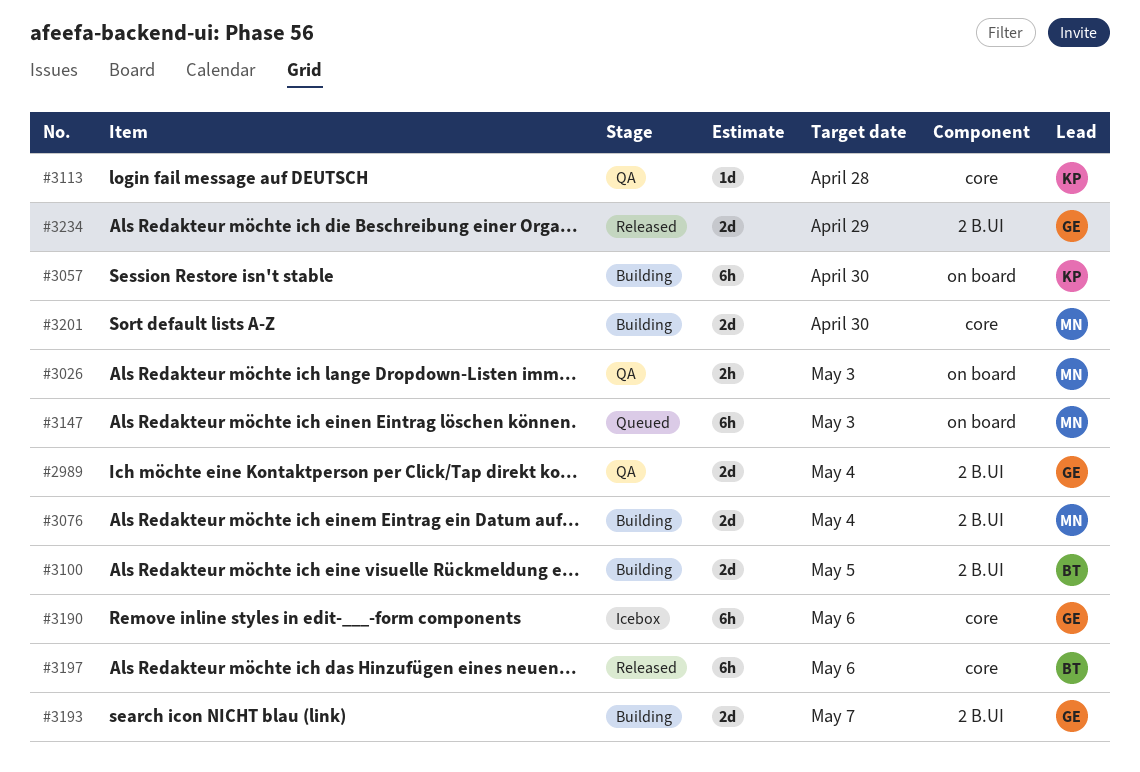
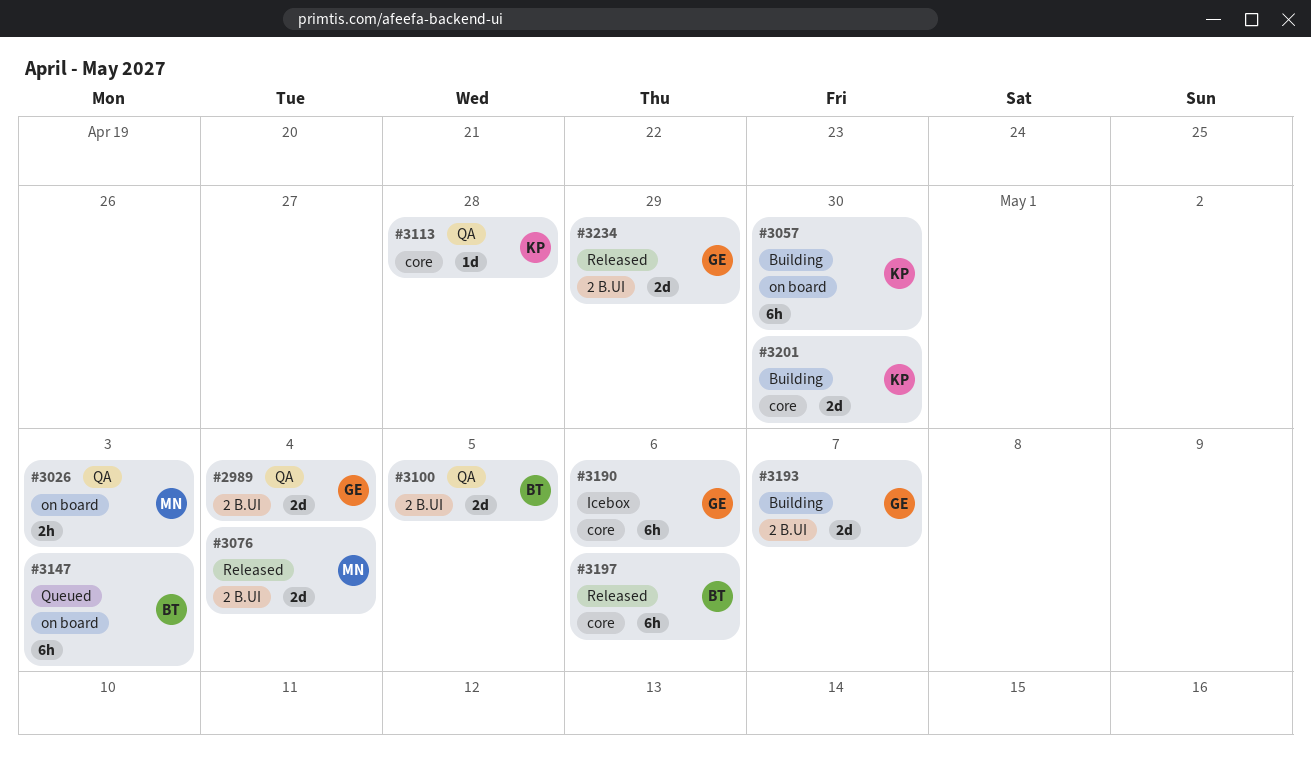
#3076, status: Building -> Released
#3100, status: Building -> QA
#3147, owner: MN -> BT
#3201, owner: MN -> KP

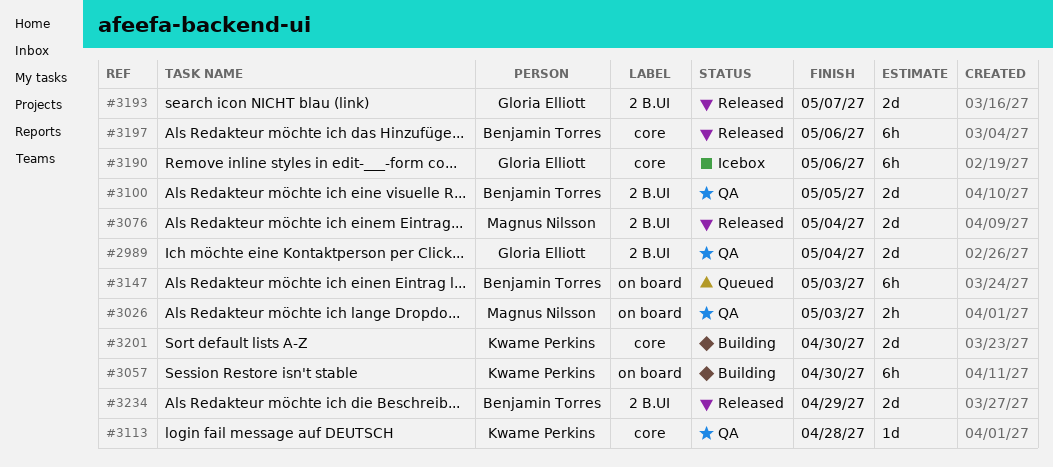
#3193, status: Building -> Released
#3234, owner: Gloria Elliott -> Benjamin Torres

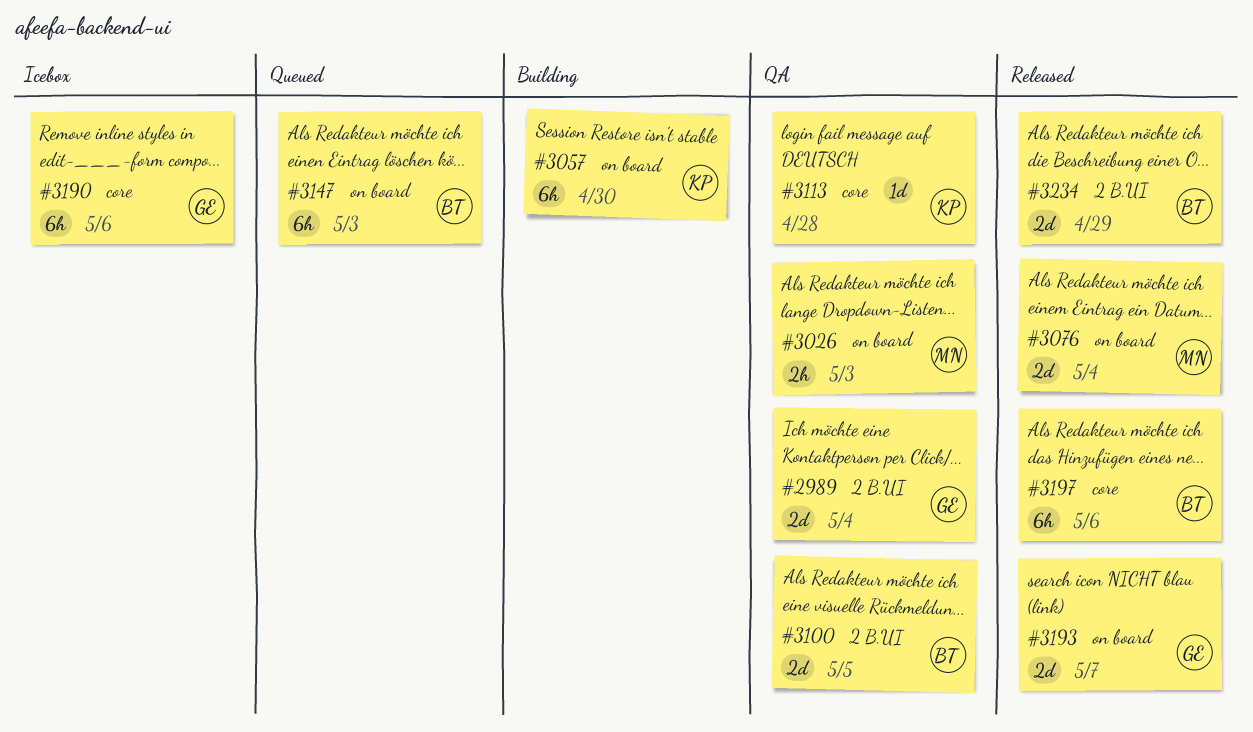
#3076, label: 2 B.UI -> on board
#3193, label: 2 B.UI -> on board
#3201: present -> none

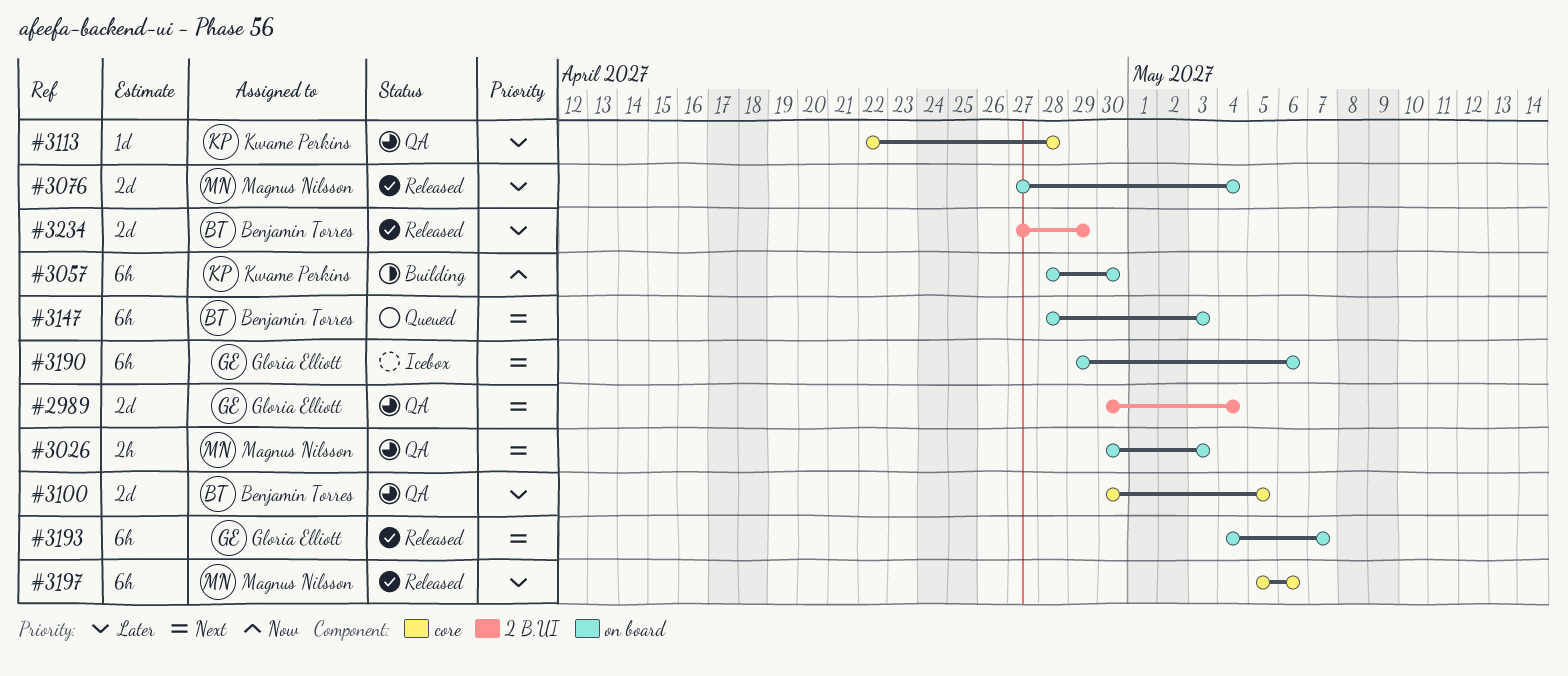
#3100, label: 2 B.UI -> core
#3190, label: core -> on board
#3193, estimate: 2d -> 6h
#3197, owner: Benjamin Torres -> Magnus Nilsson

